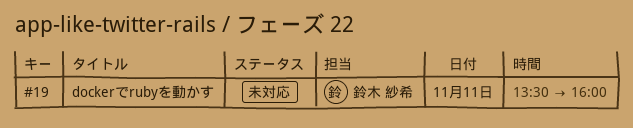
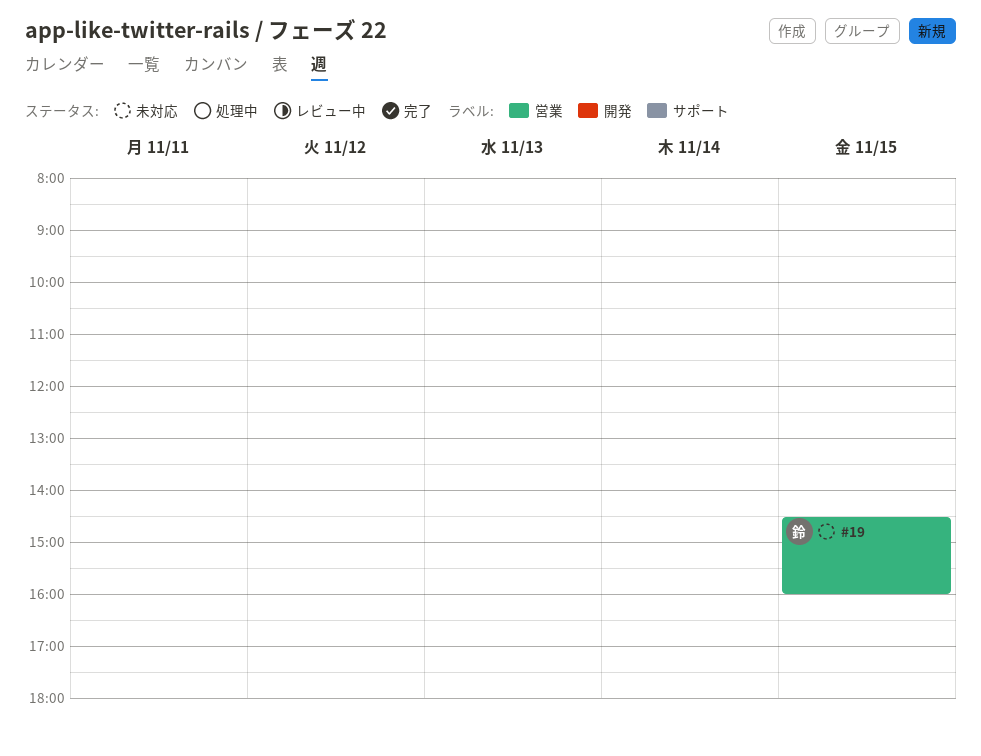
#19, day: Nov 11 -> Nov 15
#19, begins: 13:30 -> 14:30

